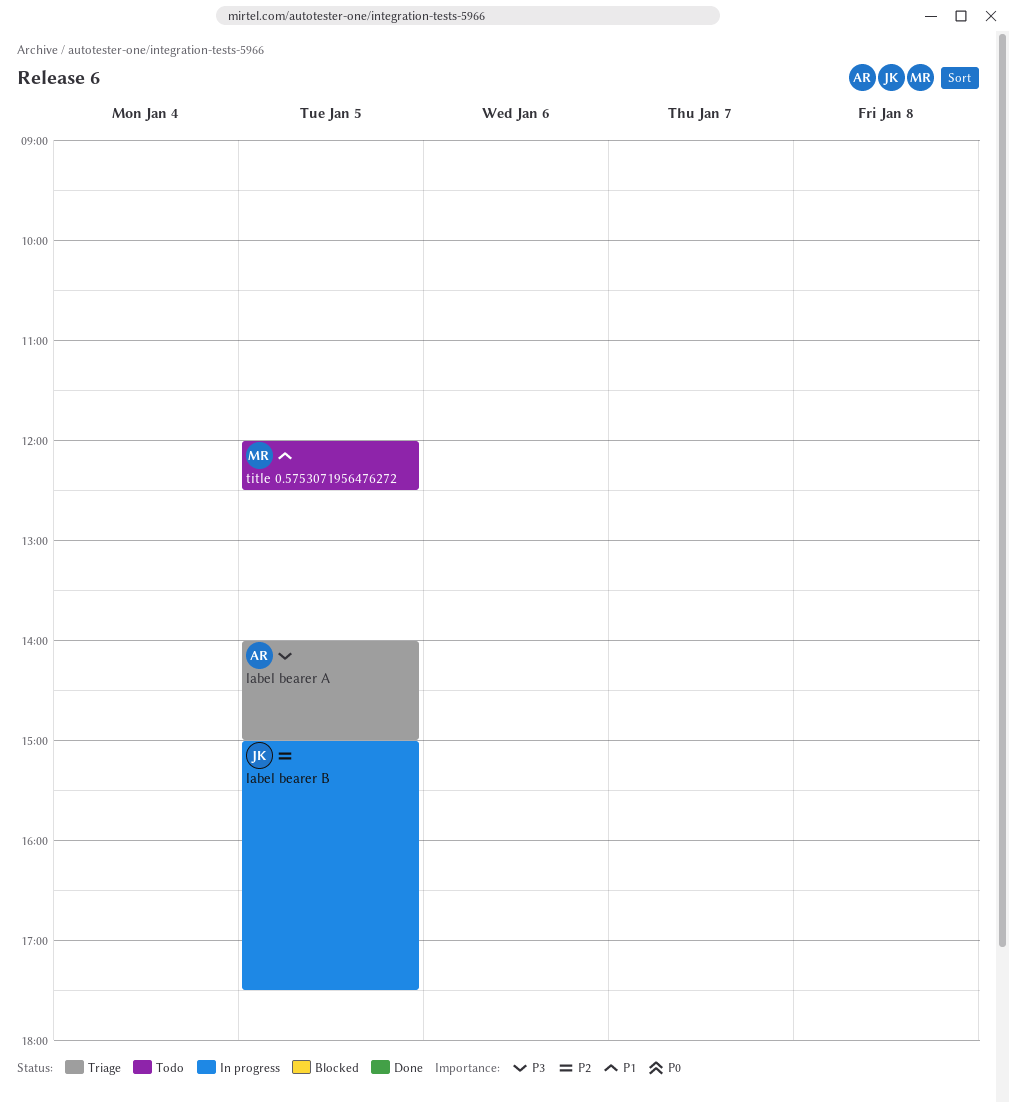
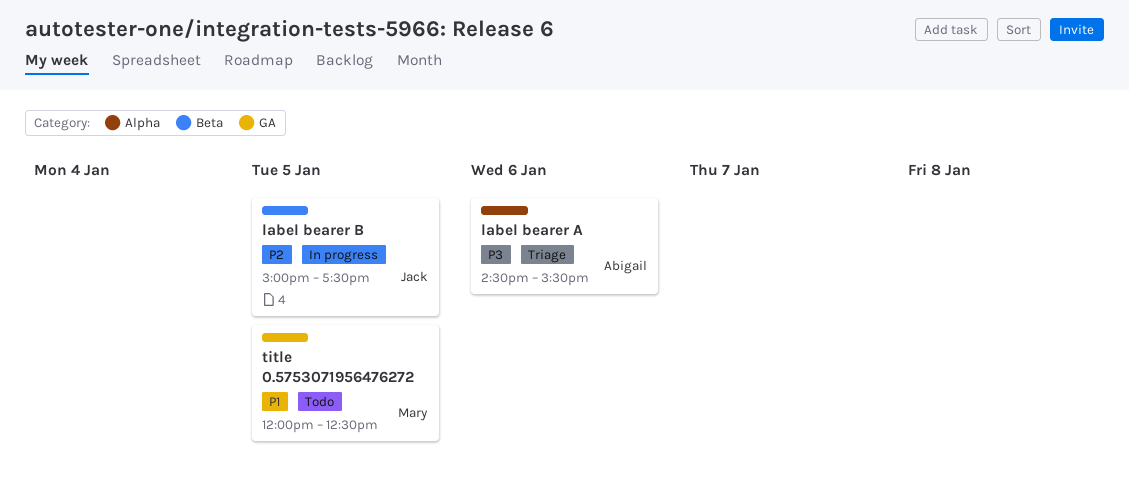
label bearer A, day: Jan 5 -> Jan 6
label bearer A, begins: 14:00 -> 14:30
label bearer A, ends: 15:00 -> 15:30

